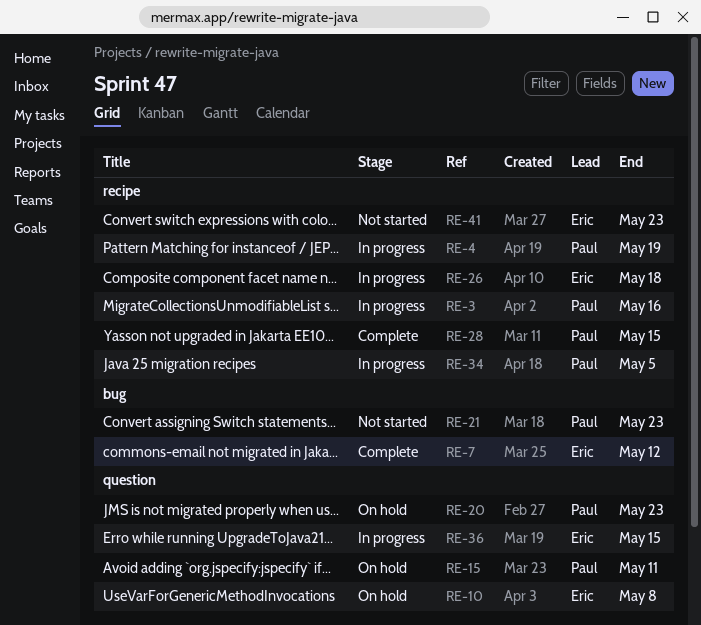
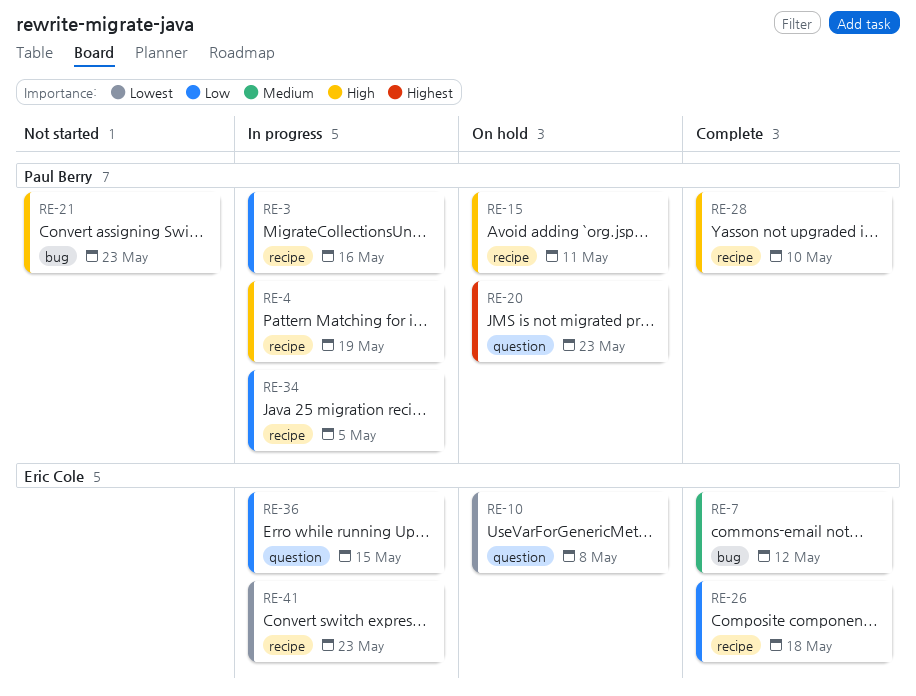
RE-15, label: question -> recipe
RE-26, status: In progress -> Complete
RE-28, due: May 15 -> May 10
RE-41, status: Not started -> In progress

